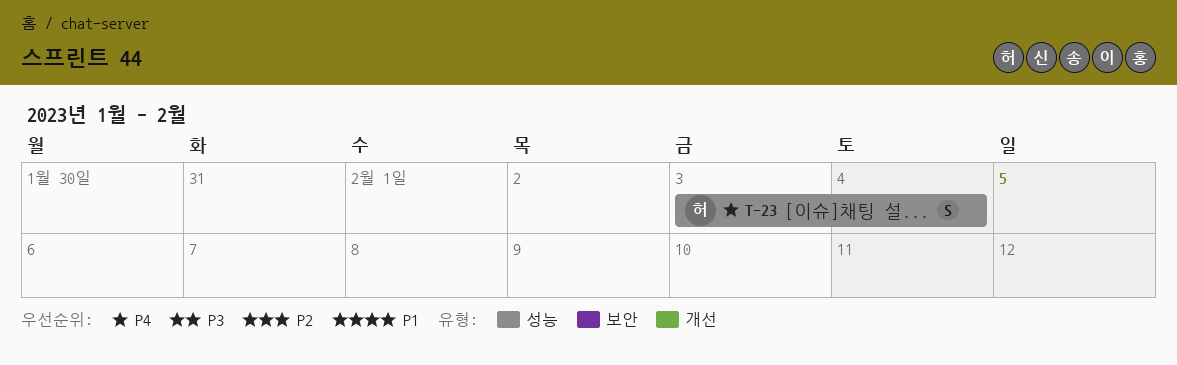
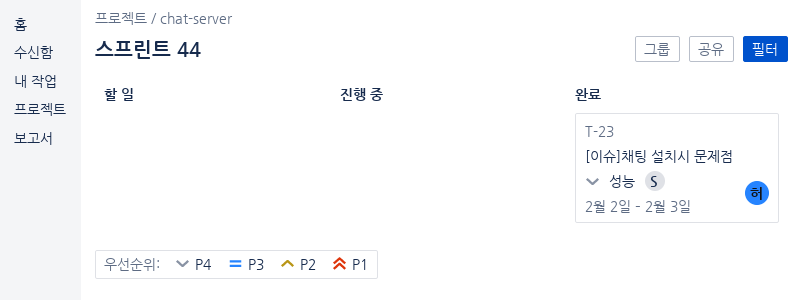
T-23, start: Feb 3 -> Feb 2
T-23, due: Feb 4 -> Feb 3

